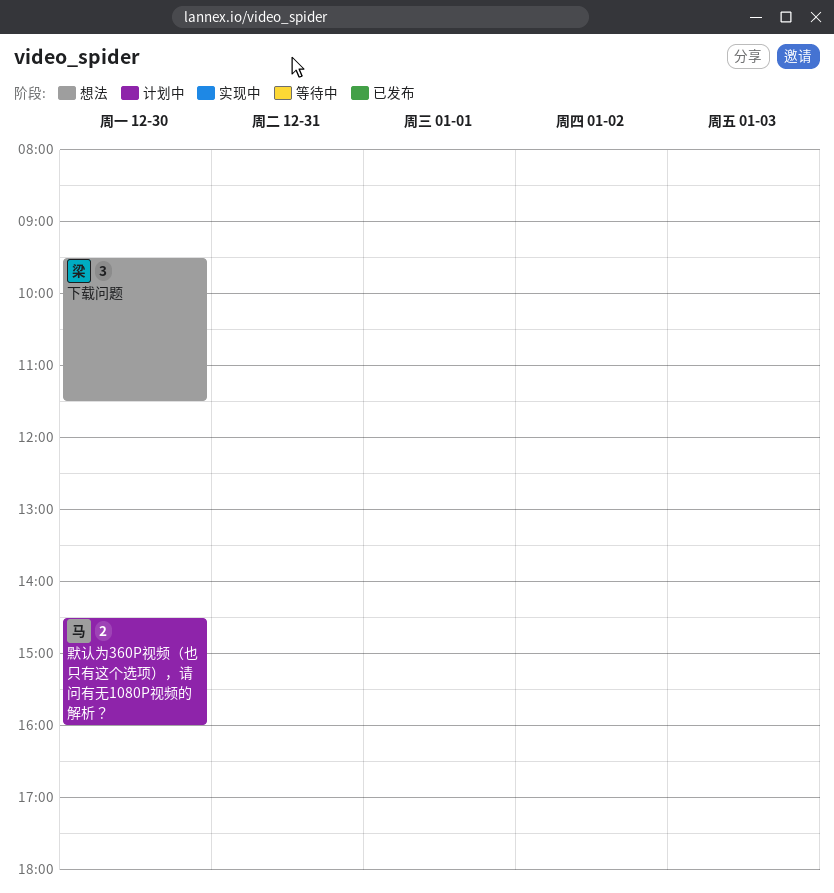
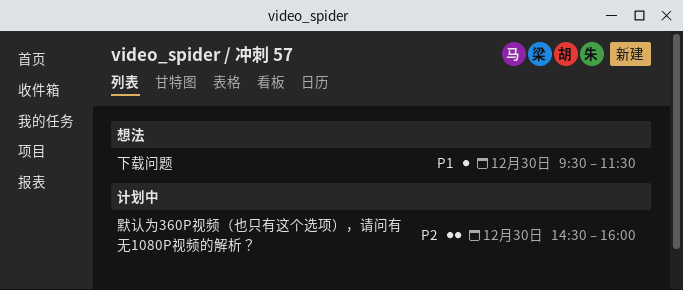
下载问题, estimate: 3 -> 1

